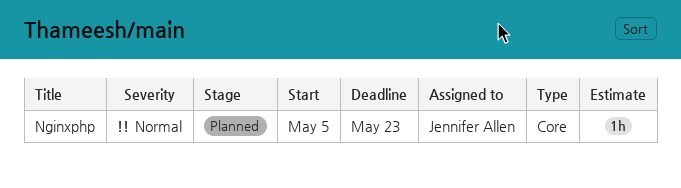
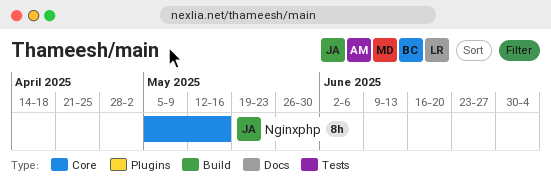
Nginxphp, estimate: 1h -> 8h
Nginxphp, due: May 23 -> May 16

